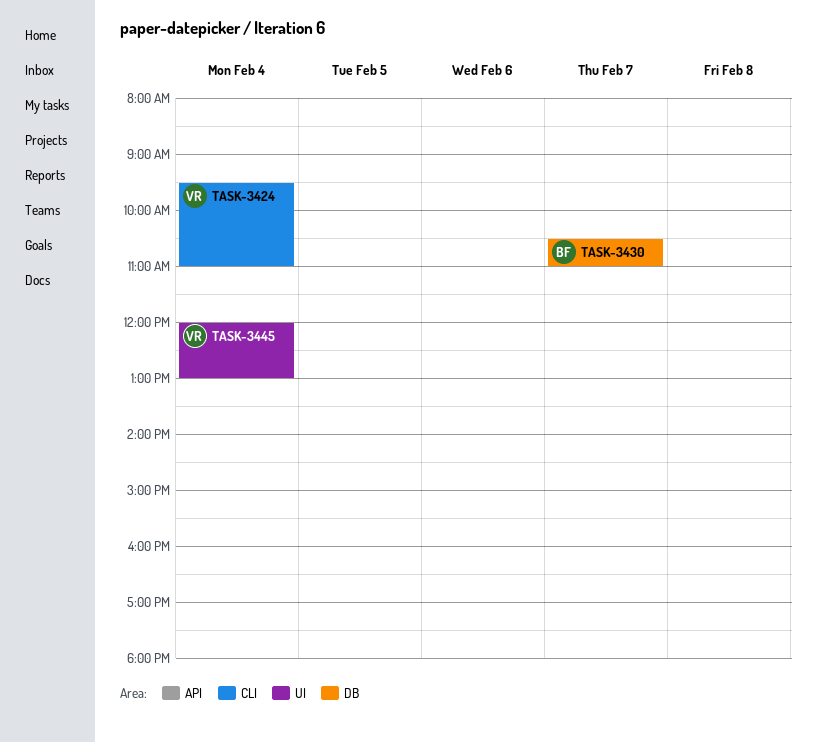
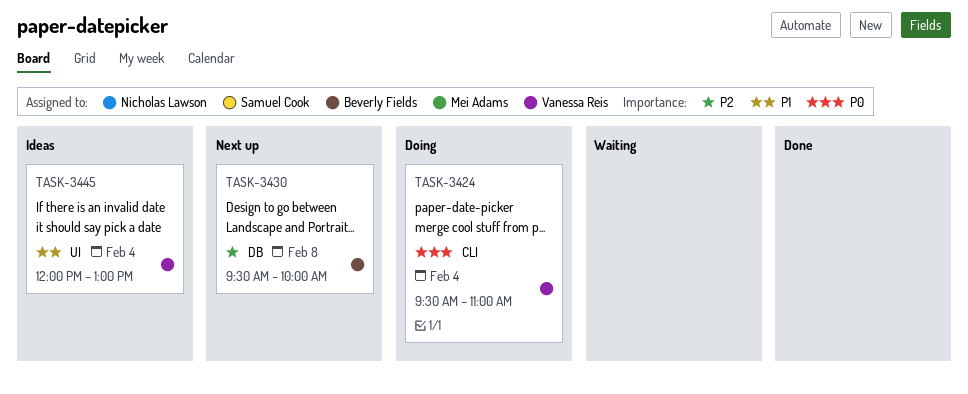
TASK-3430, day: Feb 7 -> Feb 8
TASK-3430, begins: 10:30 -> 09:30
TASK-3430, ends: 11:00 -> 10:00

